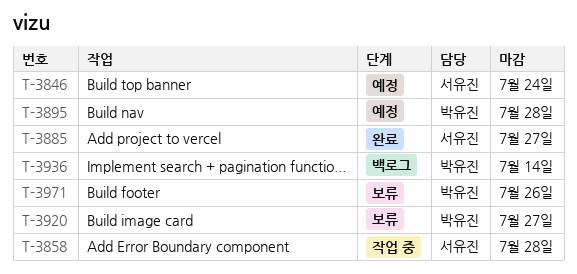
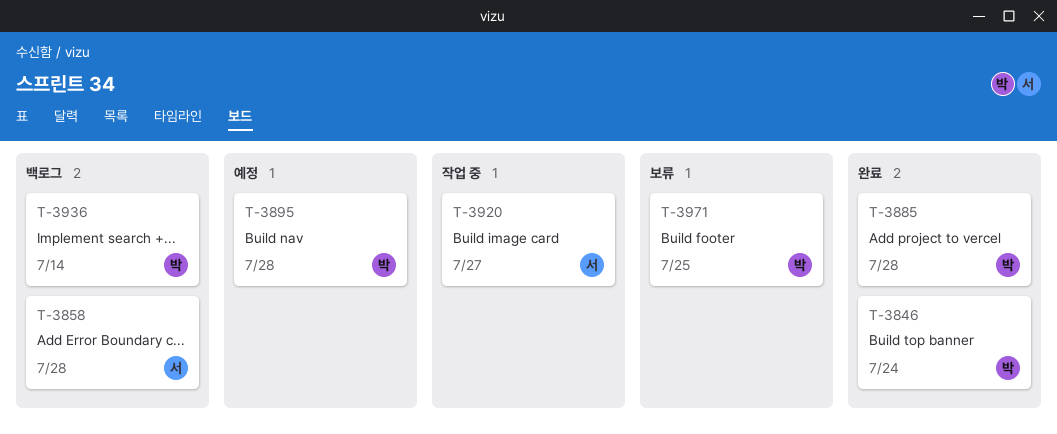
T-3846, status: 예정 -> 완료
T-3846, owner: 서유진 -> 박유진
T-3858, status: 작업 중 -> 백로그
T-3885, owner: 서유진 -> 박유진
T-3885, due: Jul 27 -> Jul 28
T-3920, status: 보류 -> 작업 중
T-3920, owner: 박유진 -> 서유진
T-3971, due: Jul 26 -> Jul 25

